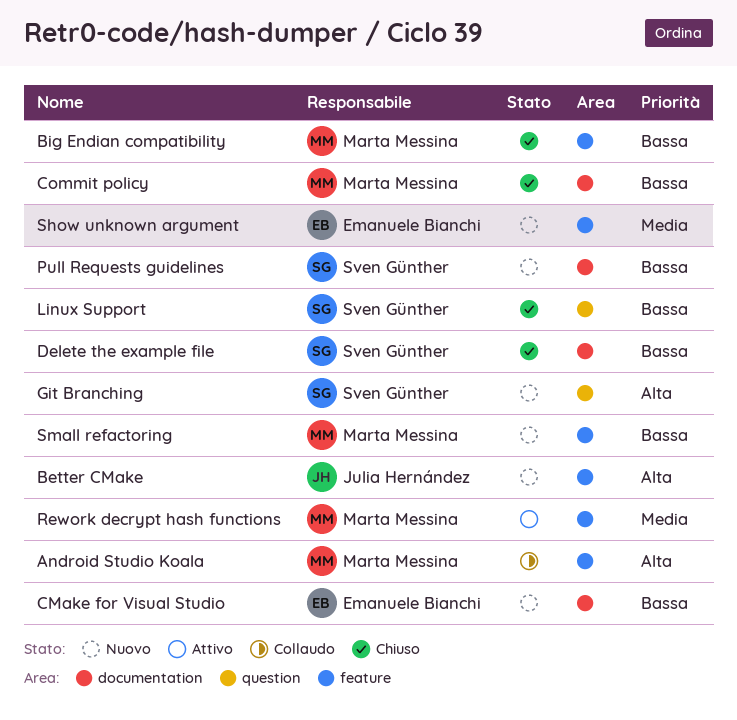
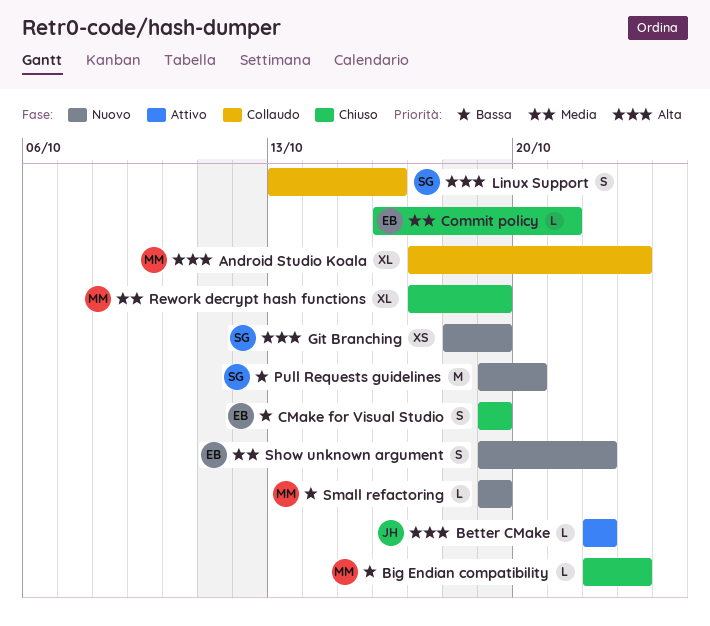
Better CMake, status: Nuovo -> Attivo
CMake for Visual Studio, status: Nuovo -> Chiuso
Commit policy, owner: Marta Messina -> Emanuele Bianchi
Commit policy, priority: Bassa -> Media
Delete the example file: present -> none
Linux Support, status: Chiuso -> Collaudo
Linux Support, priority: Bassa -> Alta
Rework decrypt hash functions, status: Attivo -> Chiuso

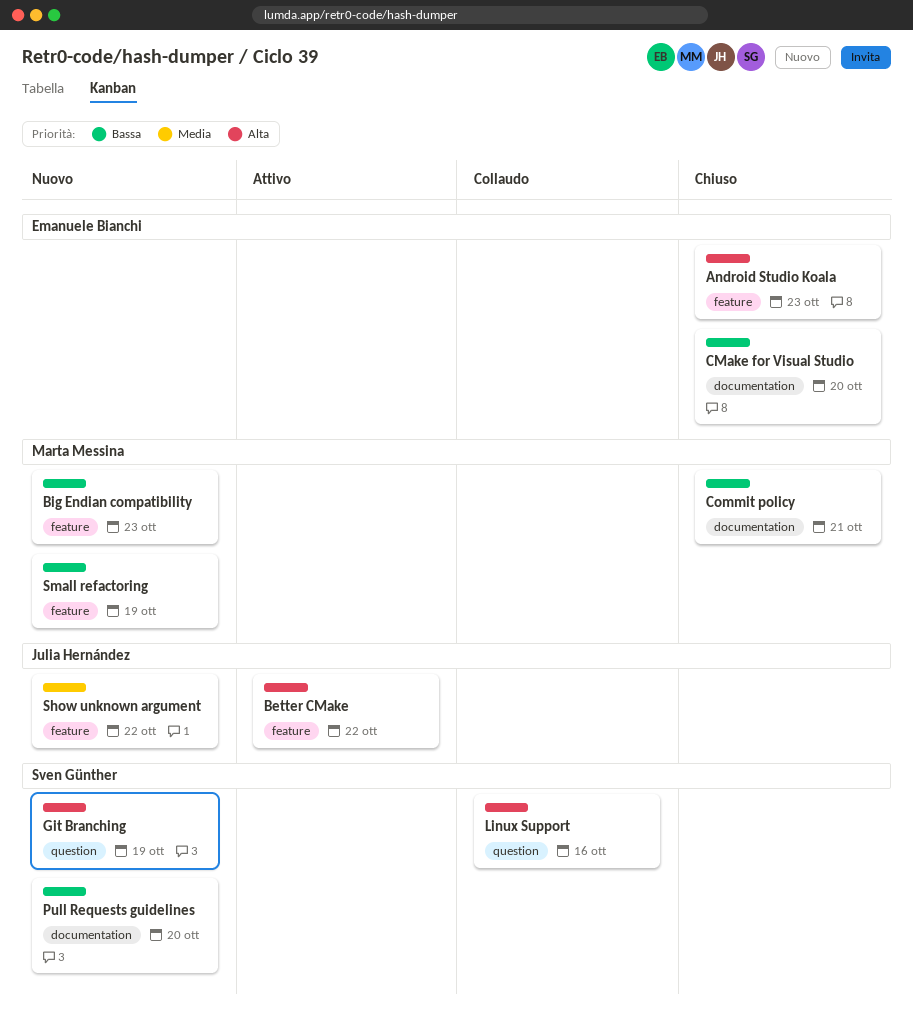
Android Studio Koala, status: Collaudo -> Chiuso
Android Studio Koala, owner: Marta Messina -> Emanuele Bianchi
Big Endian compatibility, status: Chiuso -> Nuovo
CMake for Visual Studio, due: Oct 19 -> Oct 20
Commit policy, owner: Emanuele Bianchi -> Marta Messina
Commit policy, priority: Media -> Bassa
Rework decrypt hash functions: present -> none
Show unknown argument, owner: Emanuele Bianchi -> Julia Hernández

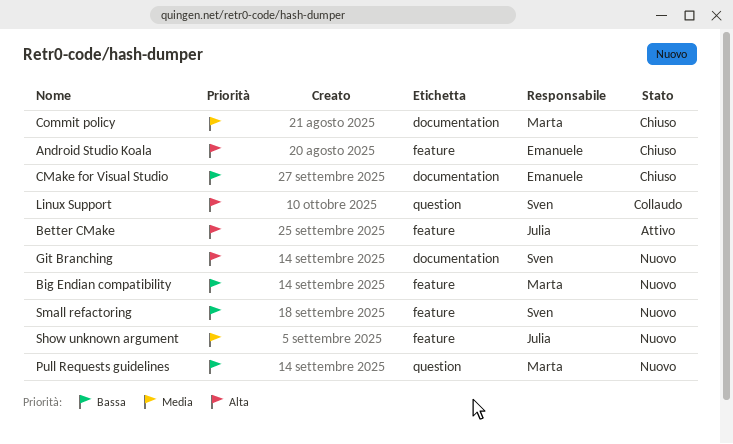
Commit policy, priority: Bassa -> Media
Git Branching, label: question -> documentation
Pull Requests guidelines, owner: Sven Günther -> Marta Messina
Pull Requests guidelines, label: documentation -> question
Small refactoring, owner: Marta Messina -> Sven Günther

